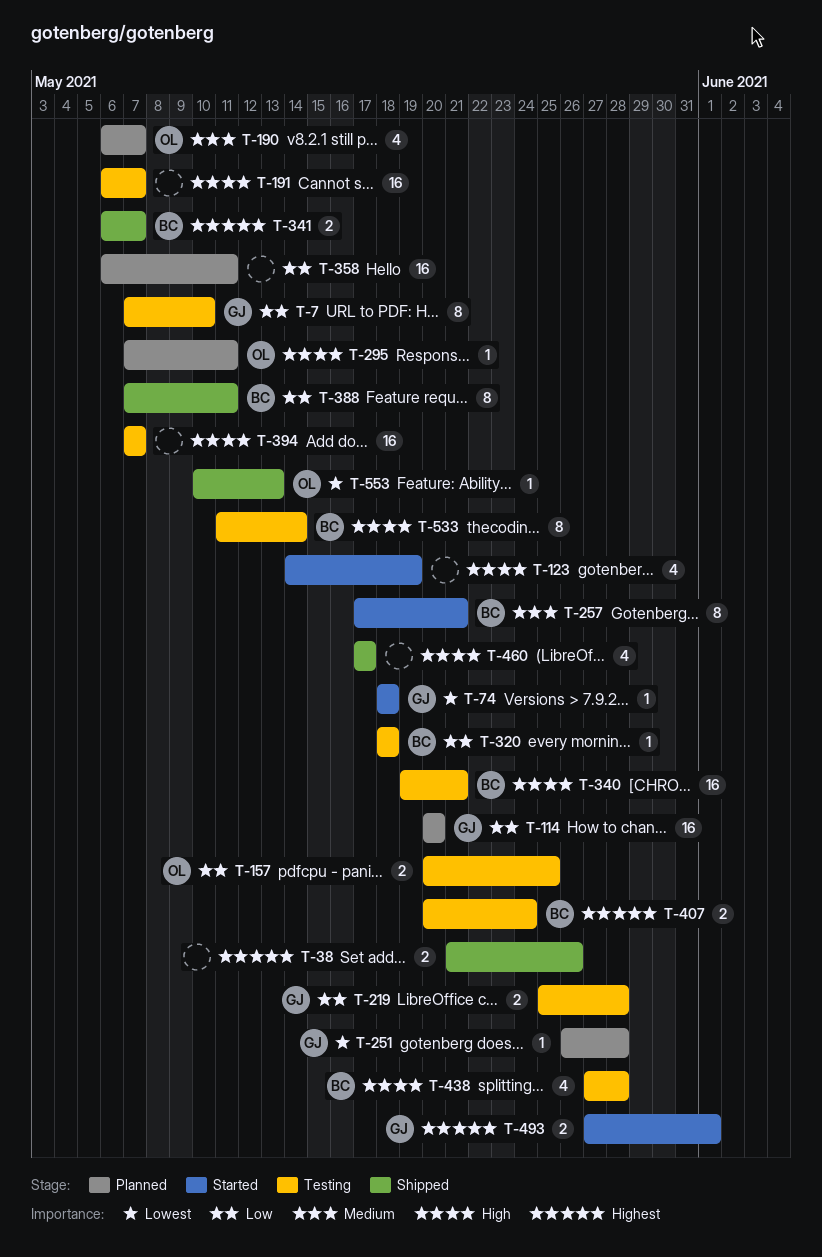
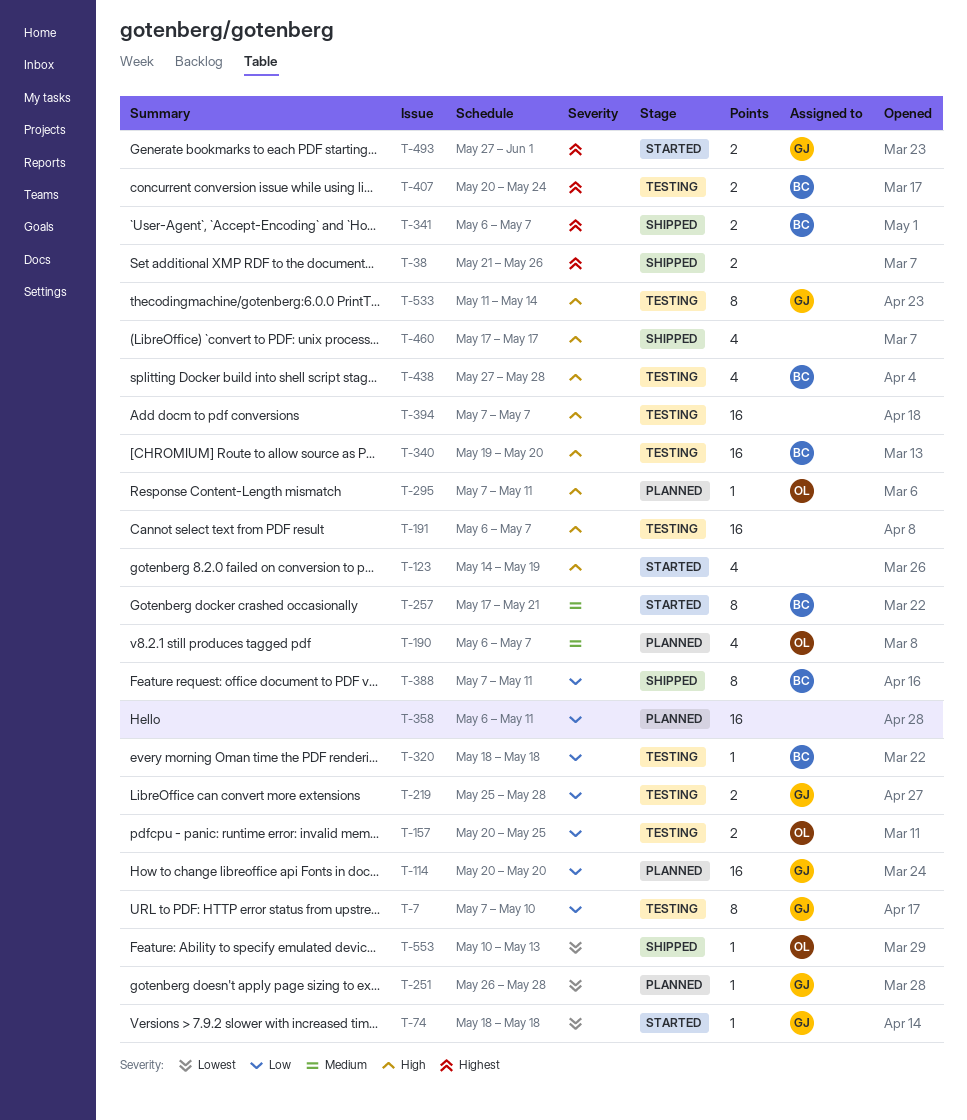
T-340, due: May 21 -> May 20
T-533, owner: BC -> GJ

